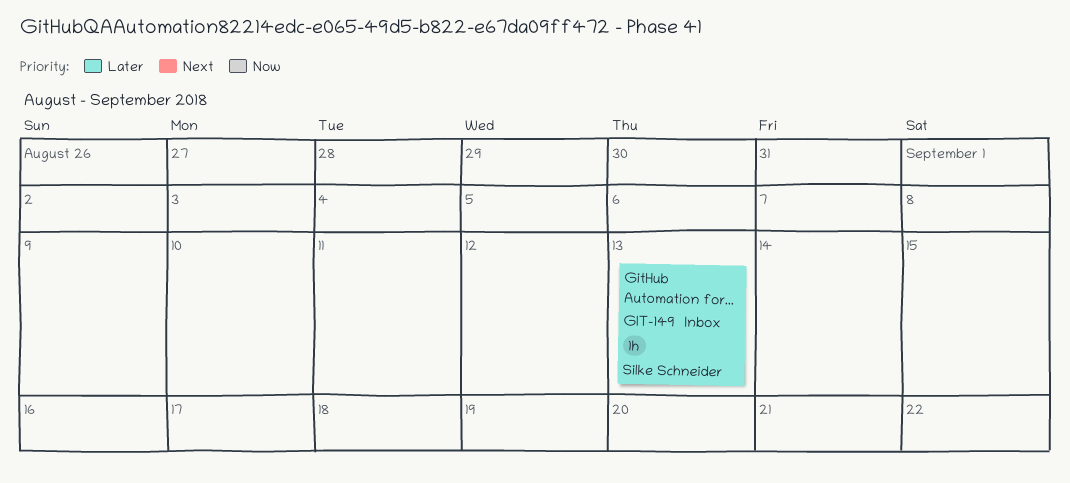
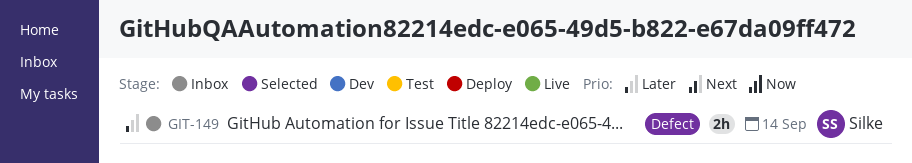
GIT-149, estimate: 1h -> 2h
GIT-149, due: Sep 13 -> Sep 14

